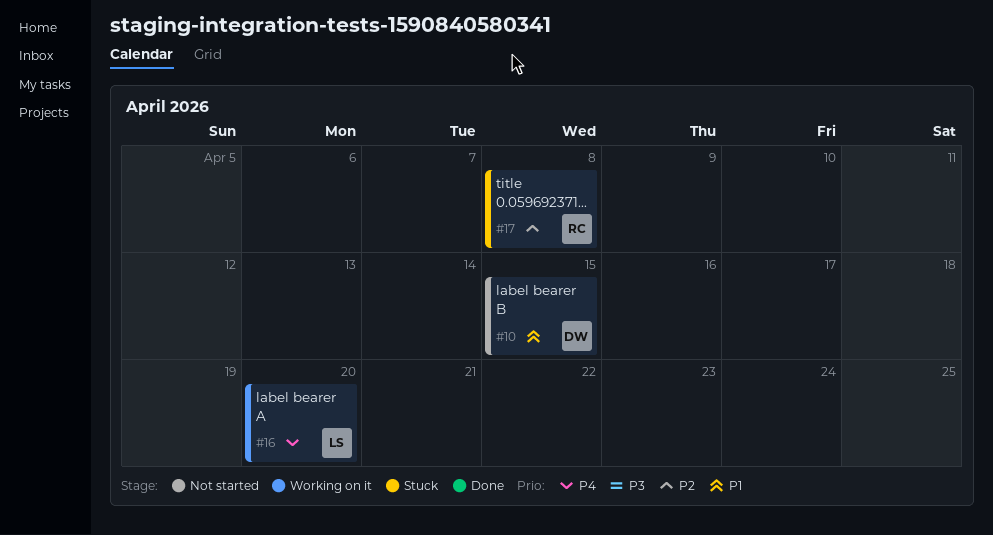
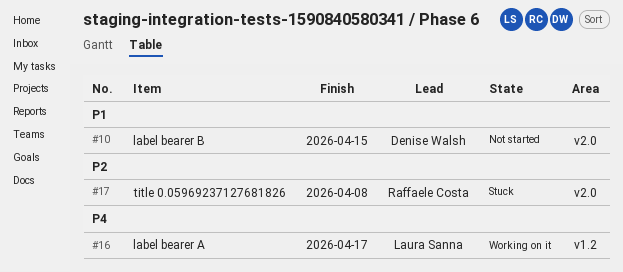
#16, due: Apr 20 -> Apr 17

